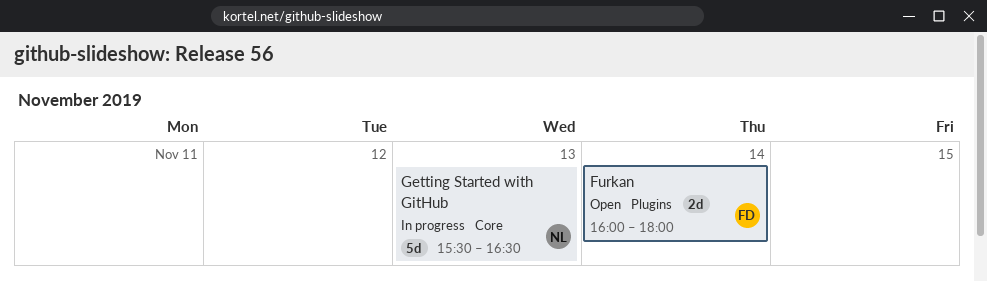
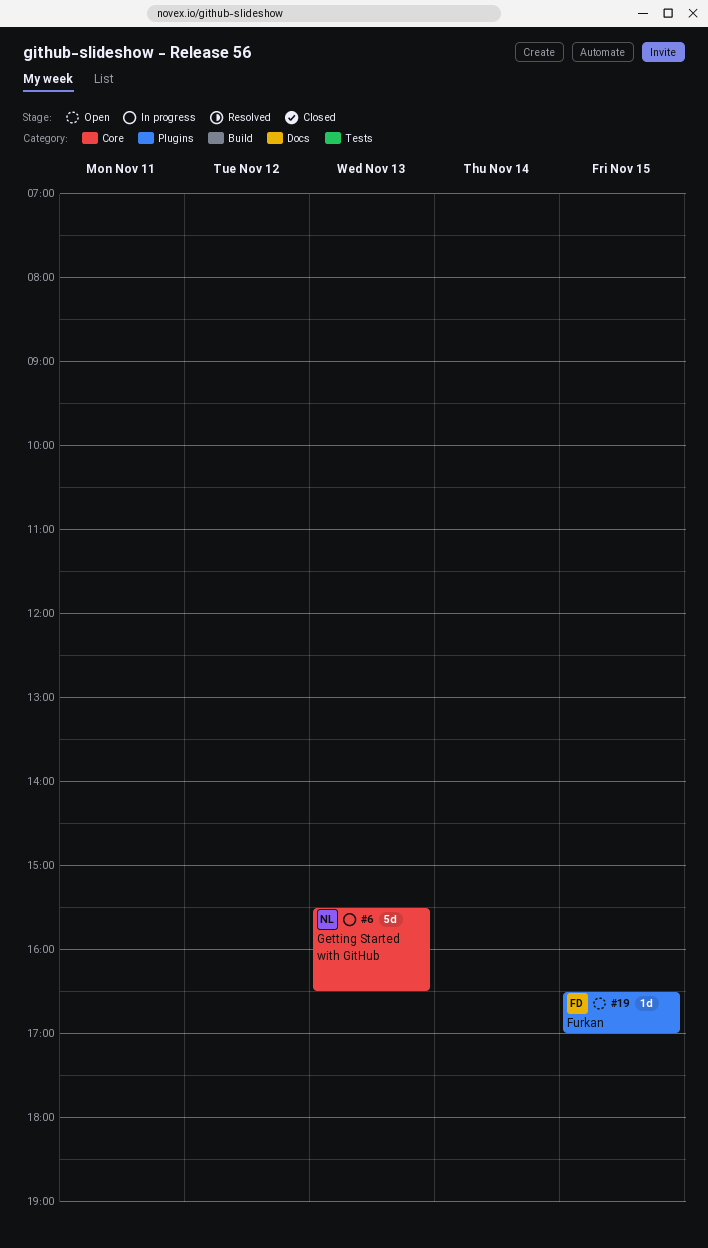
Furkan, estimate: 2d -> 1d
Furkan, day: Nov 14 -> Nov 15
Furkan, begins: 16:00 -> 16:30
Furkan, ends: 18:00 -> 17:00

